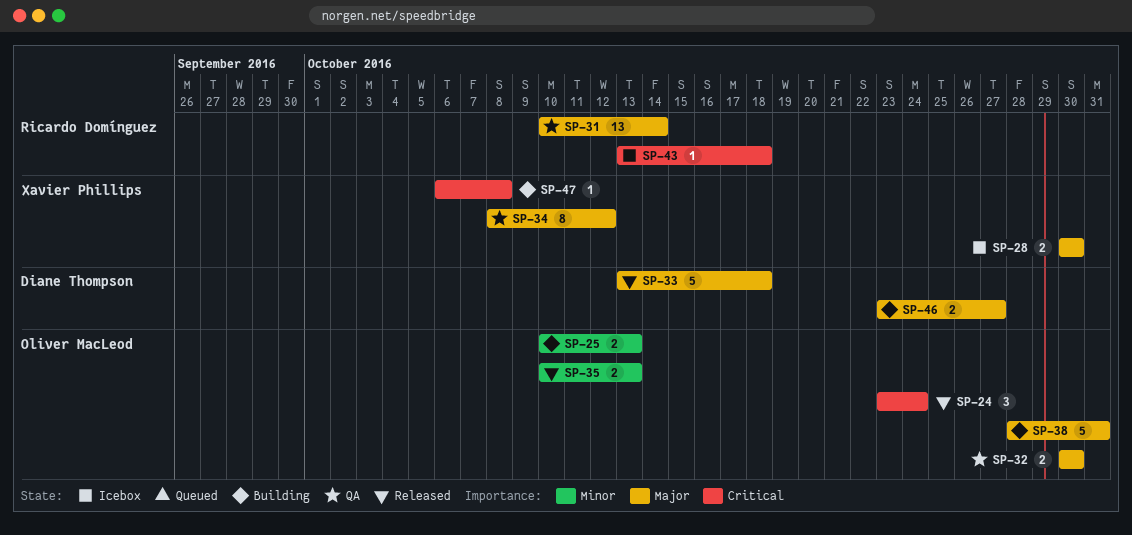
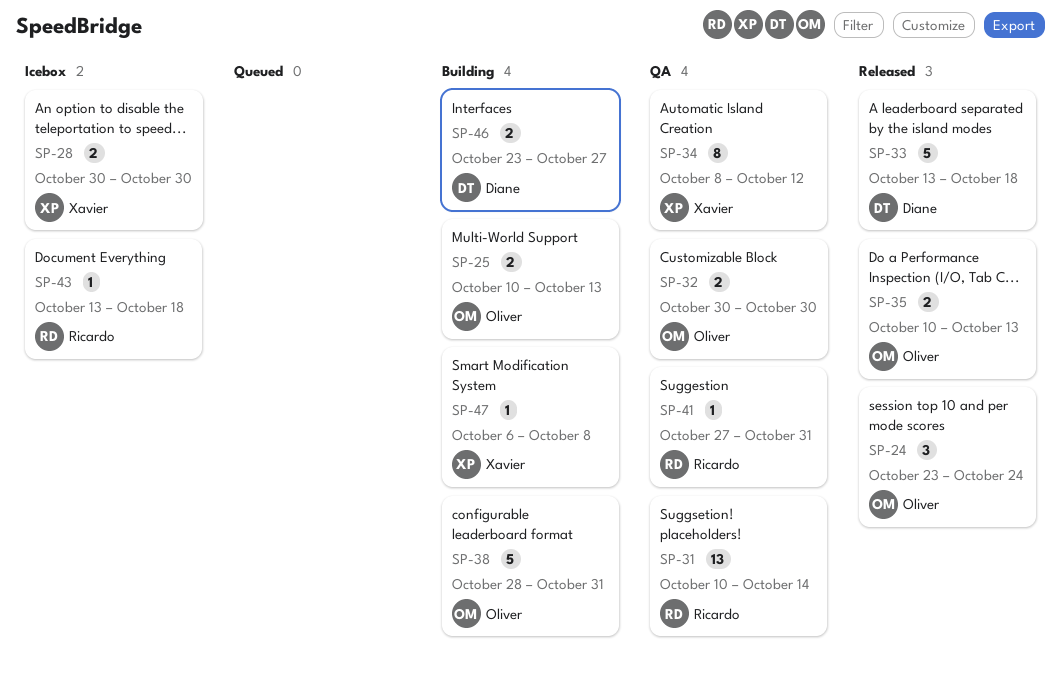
SP-41: none -> present

